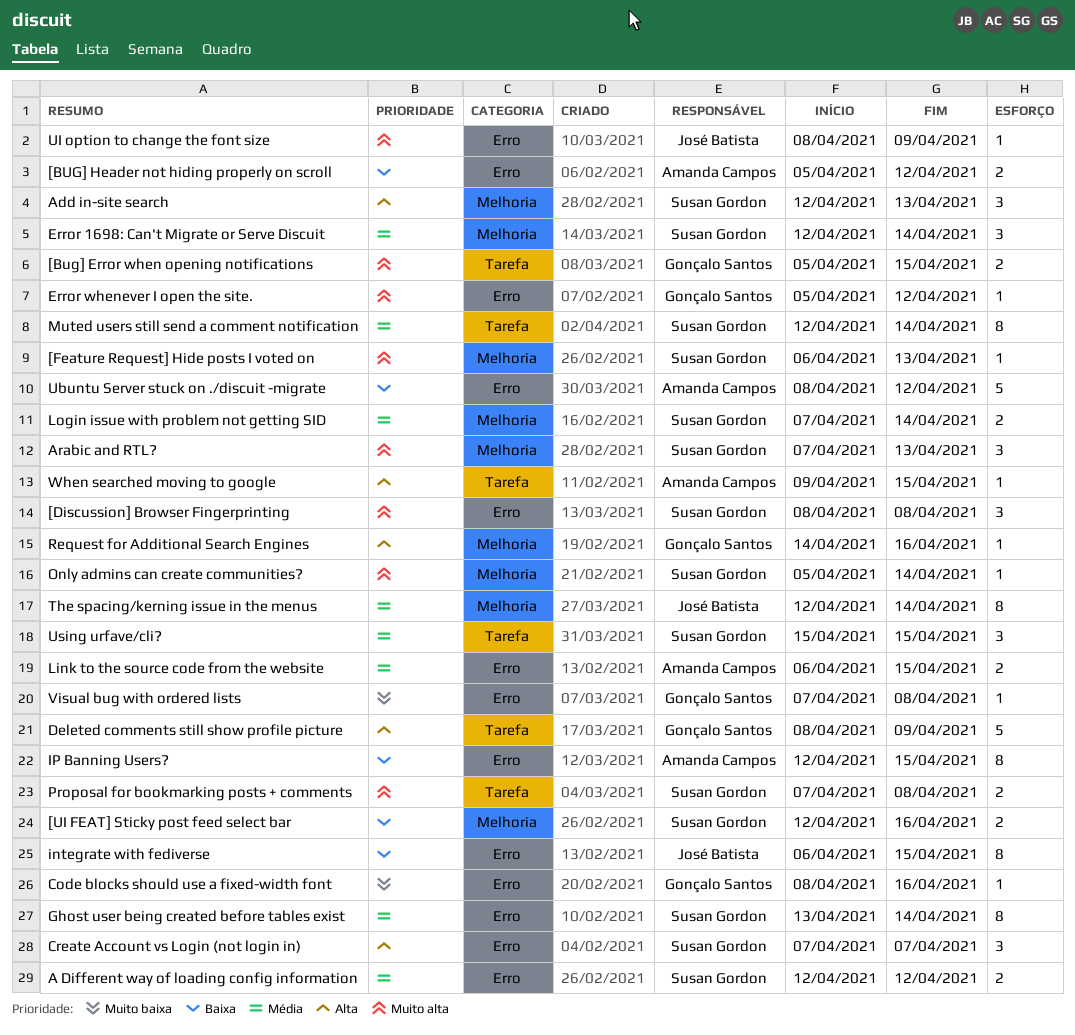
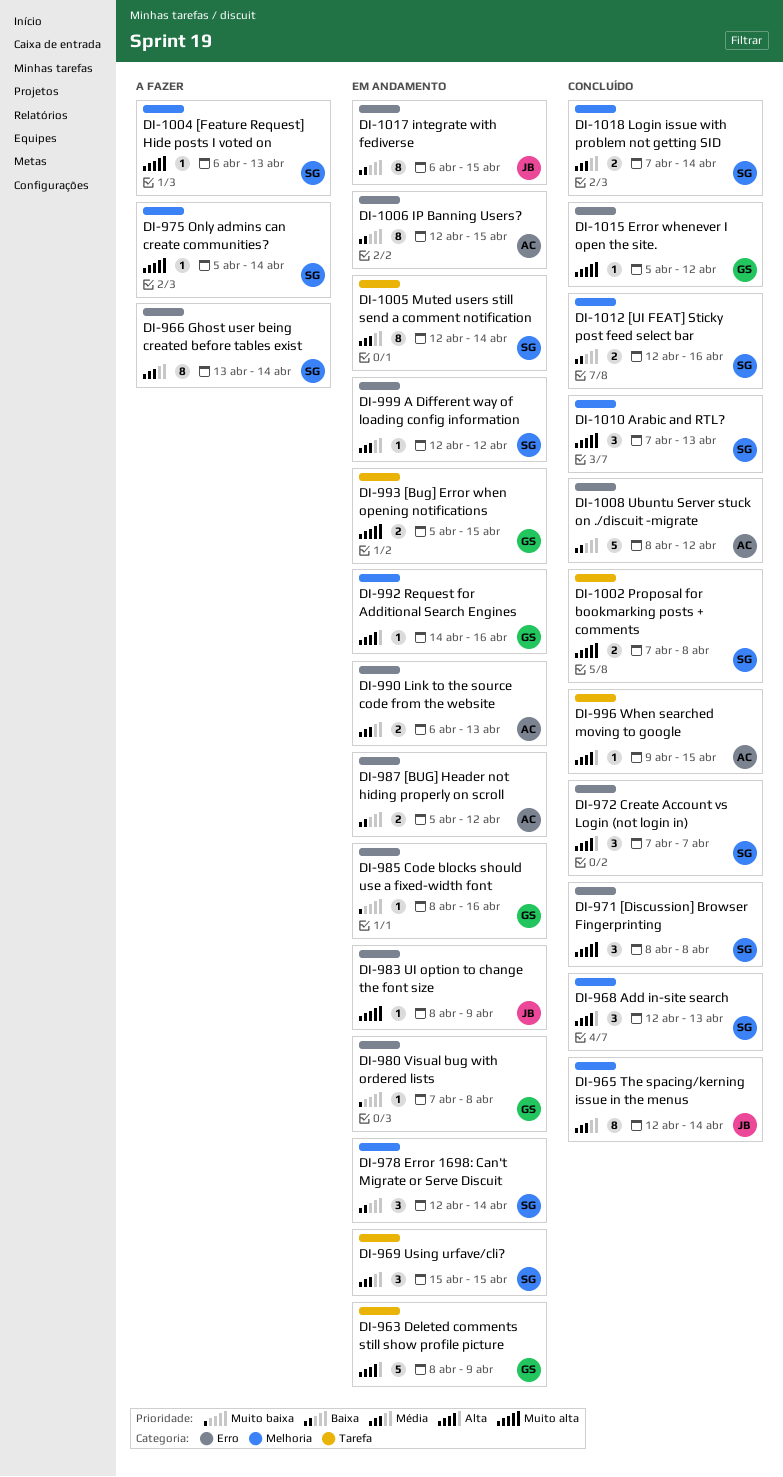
A Different way of loading config information, estimate: 2 -> 1
Error 1698: Can't Migrate or Serve Discuit, priority: Média -> Baixa
Link to the source code from the website, due: Apr 15 -> Apr 13

